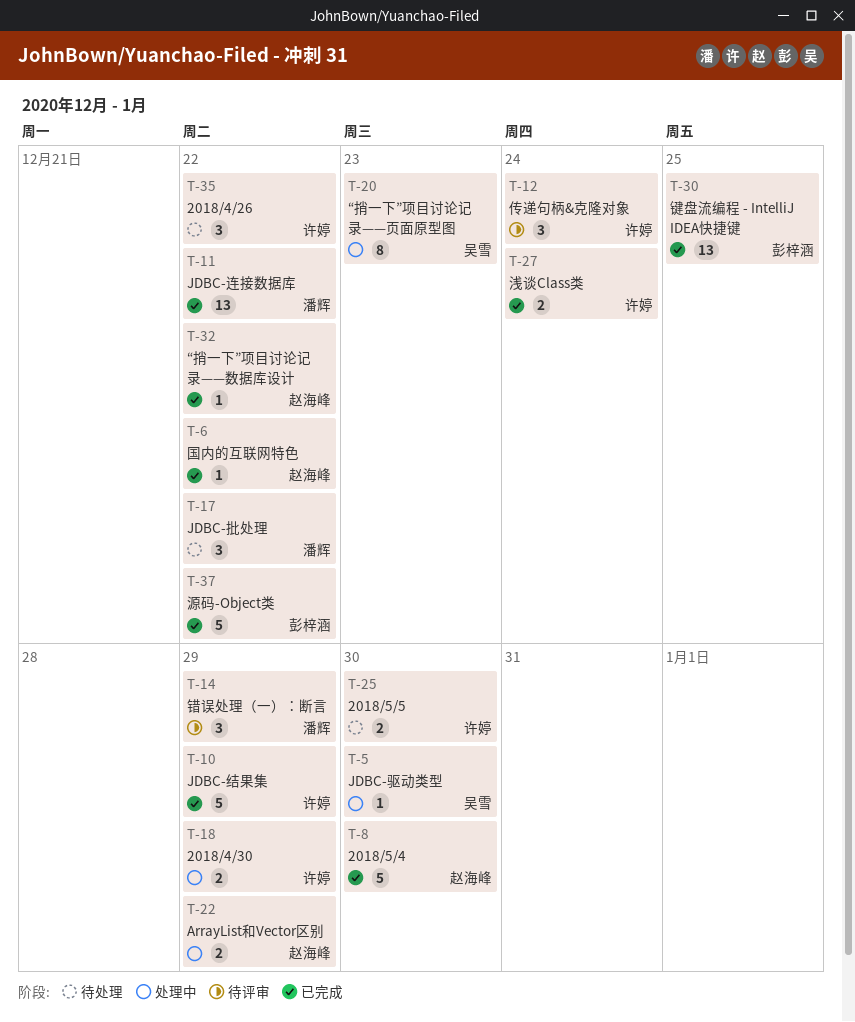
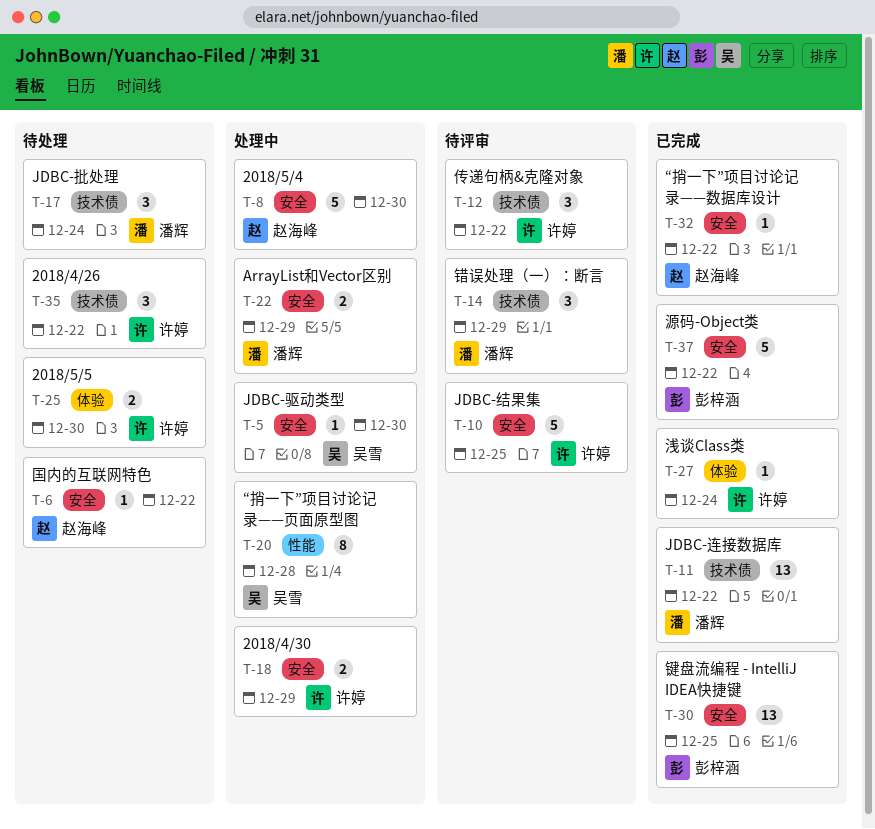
T-6, status: 已完成 -> 待处理
T-8, status: 已完成 -> 处理中
T-10, status: 已完成 -> 待评审
T-10, due: Dec 29 -> Dec 25
T-12, due: Dec 24 -> Dec 22
T-17, due: Dec 22 -> Dec 24
T-20, due: Dec 23 -> Dec 28
T-22, owner: 赵海峰 -> 潘辉
T-27, estimate: 2 -> 1

